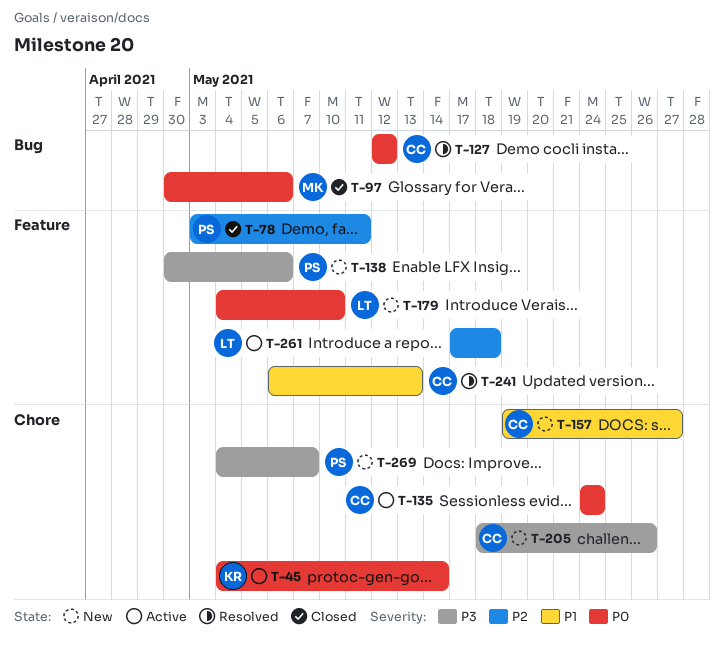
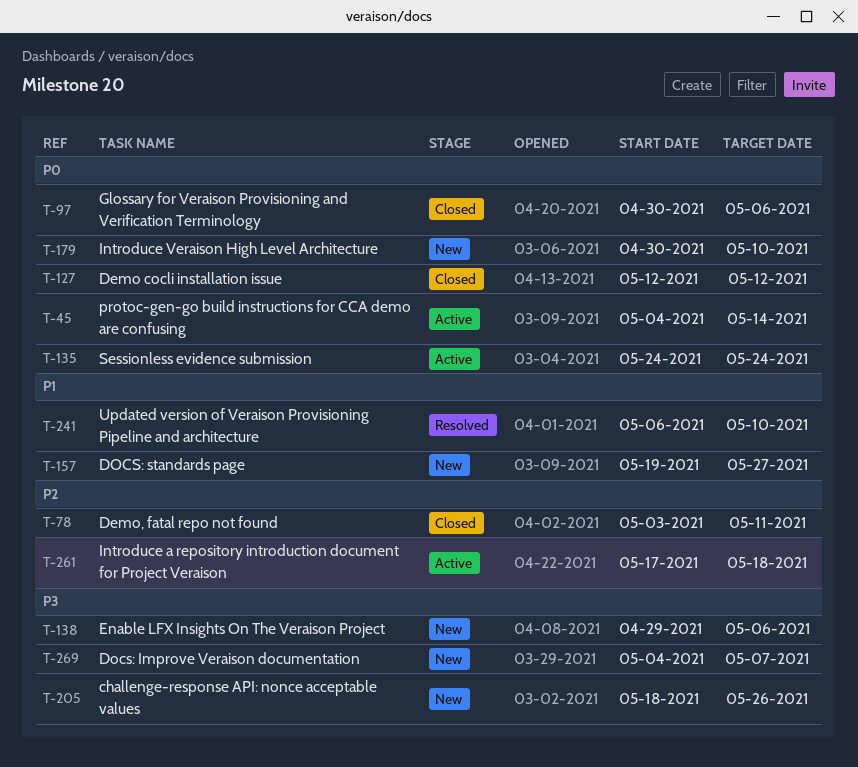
T-127, status: Resolved -> Closed
T-138, start: Apr 30 -> Apr 29
T-179, start: May 4 -> Apr 30
T-241, due: May 13 -> May 10

